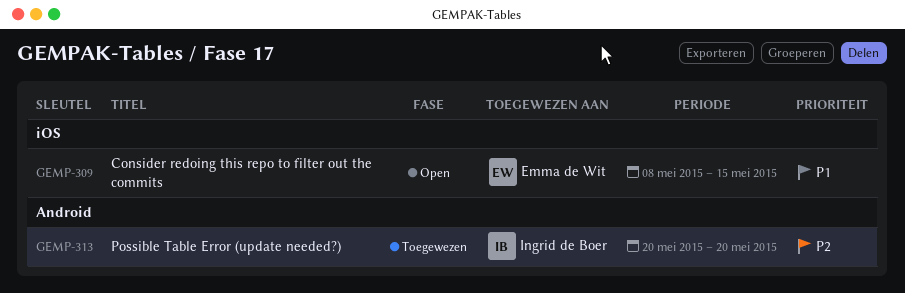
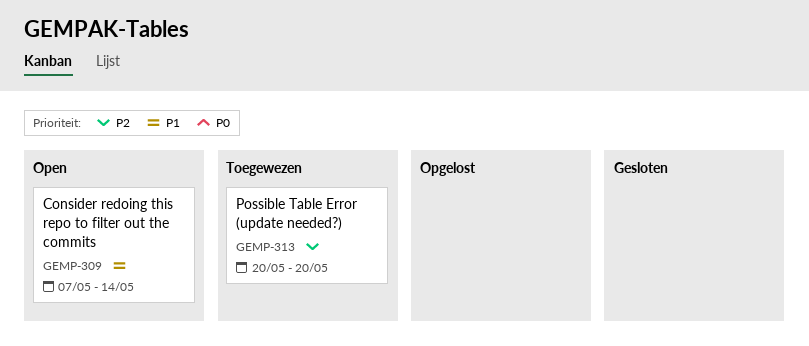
GEMP-309, start: May 8 -> May 7
GEMP-309, due: May 15 -> May 14

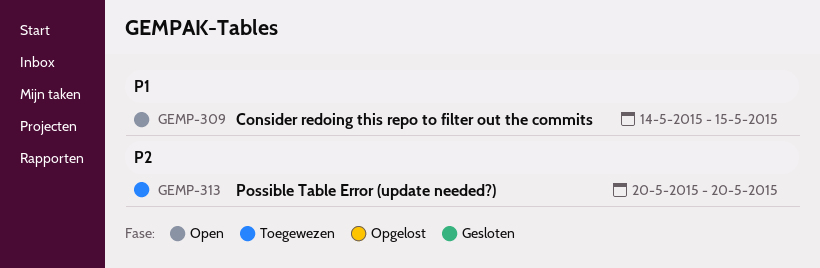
GEMP-309, start: May 7 -> May 14
GEMP-309, due: May 14 -> May 15

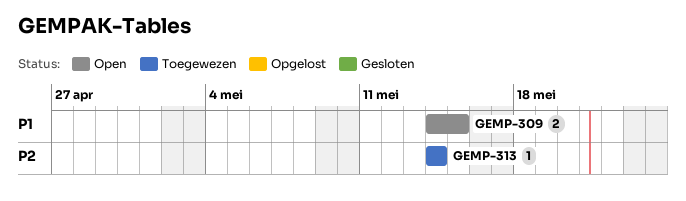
GEMP-313, start: May 20 -> May 14
GEMP-313, due: May 20 -> May 14

